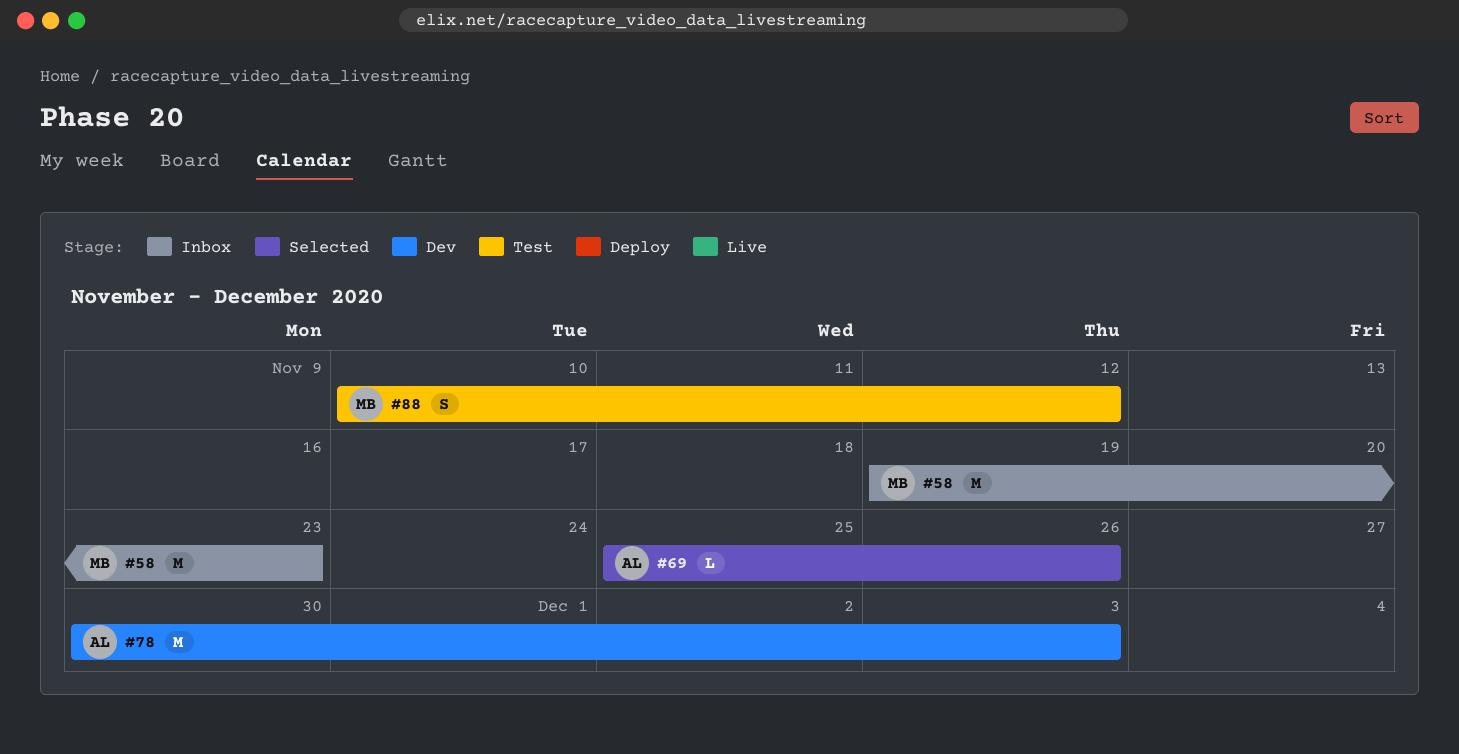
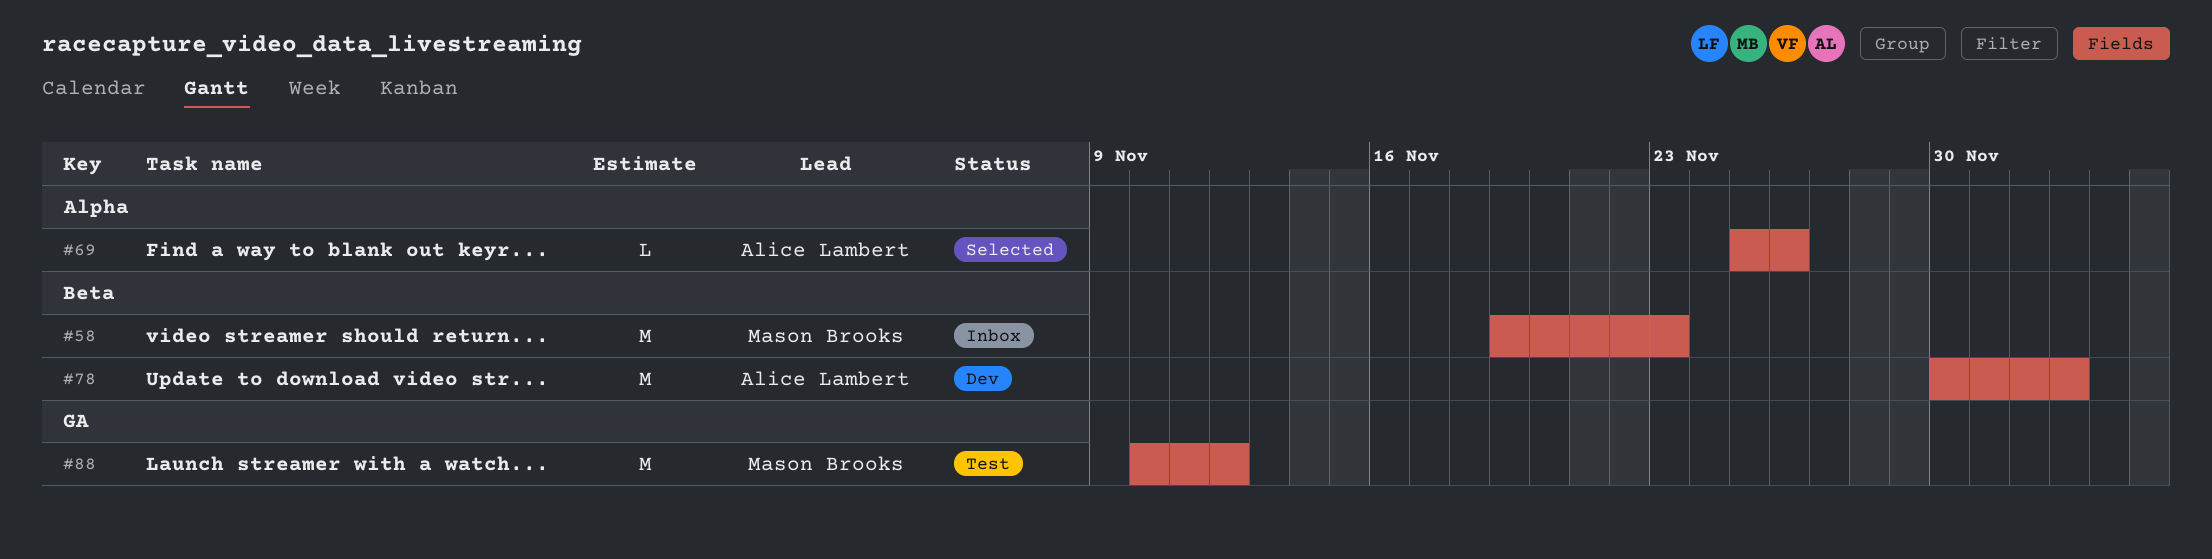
#88, estimate: S -> M

